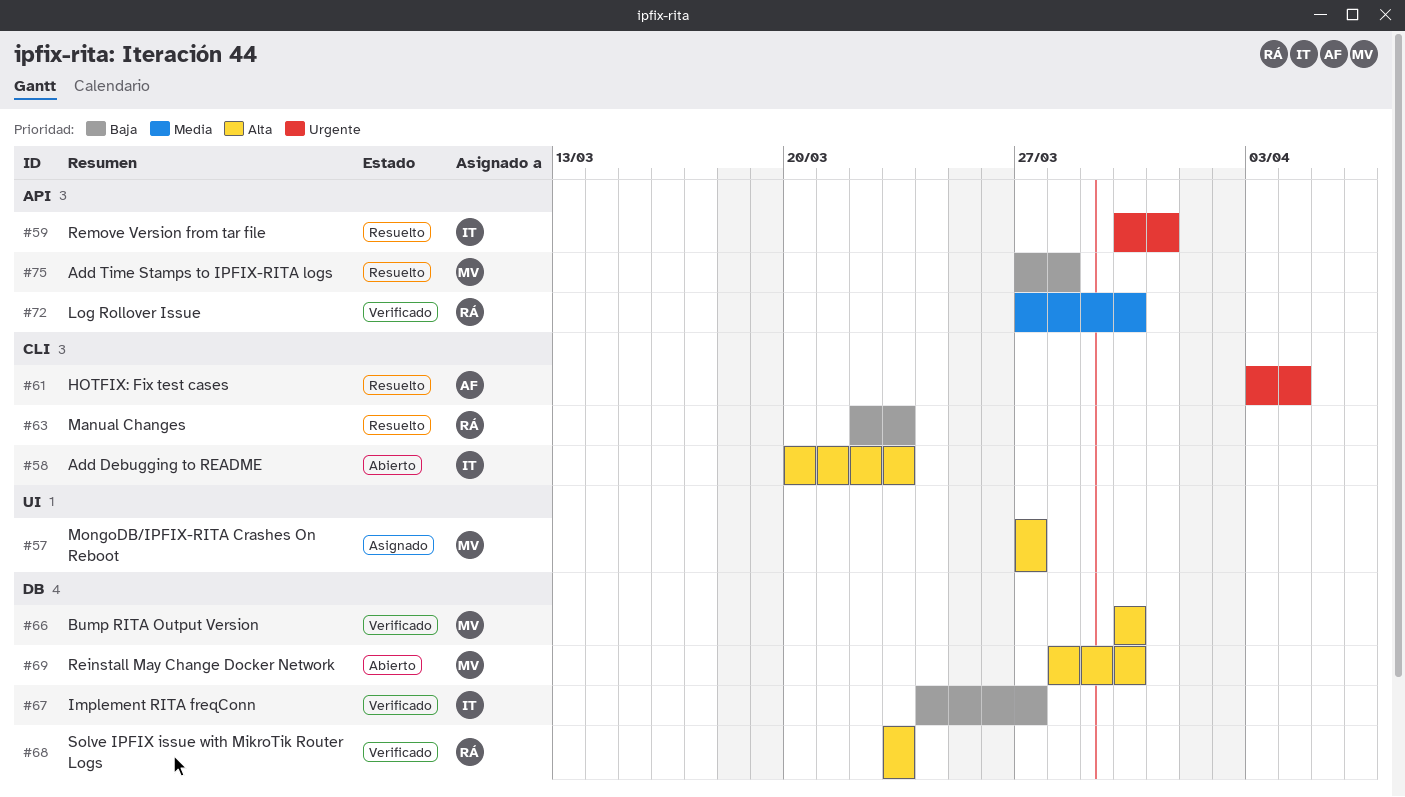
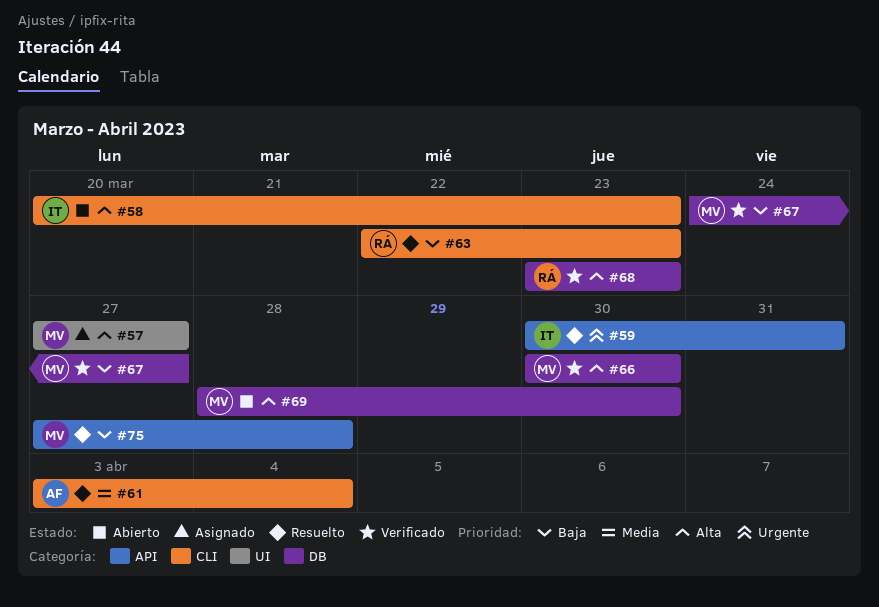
#61, priority: Urgente -> Media
#67, owner: IT -> MV
#72: present -> none

